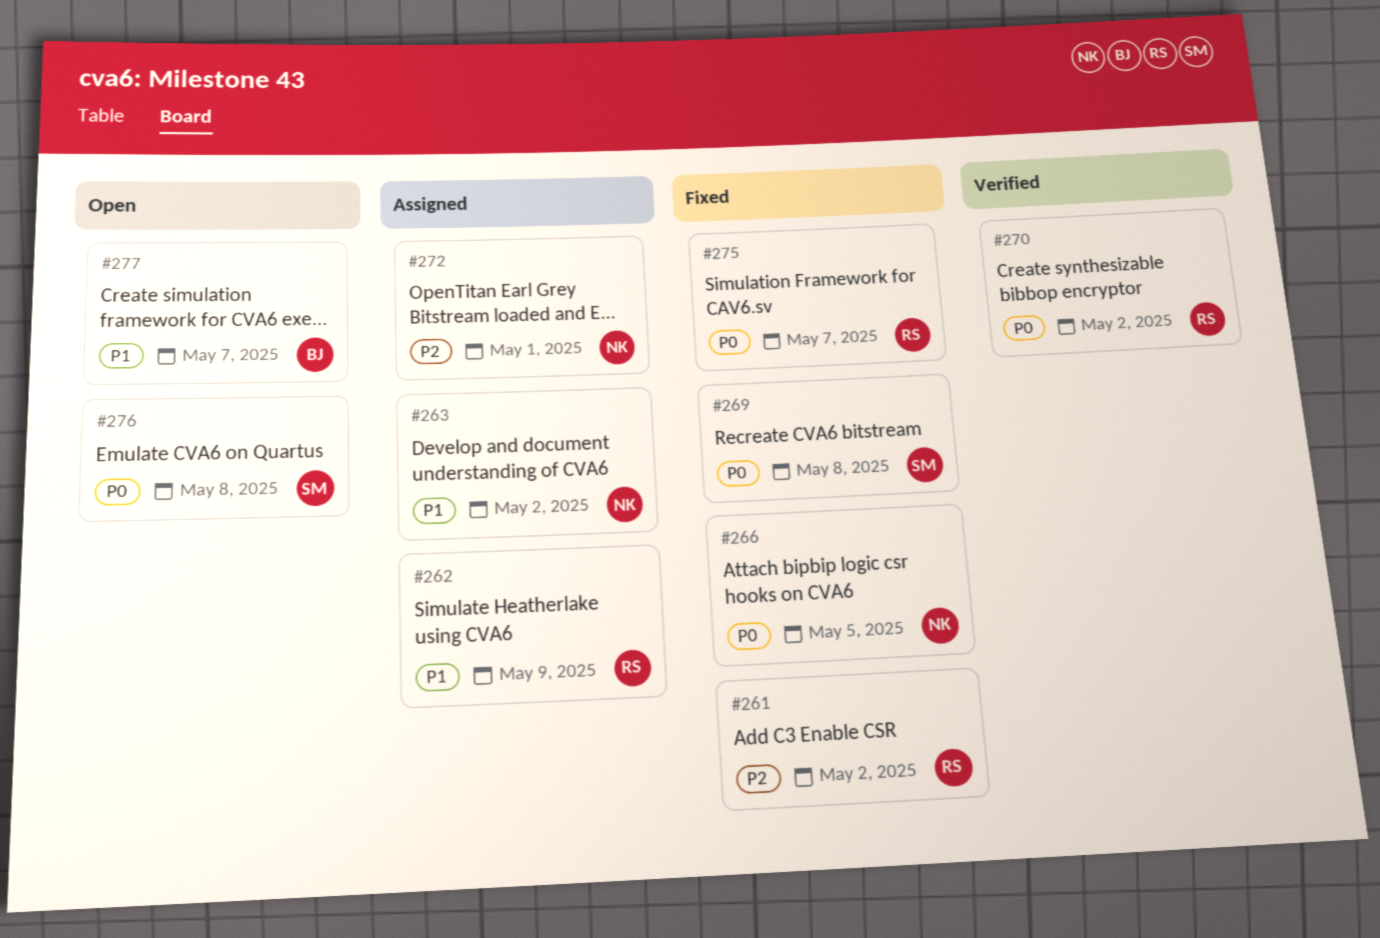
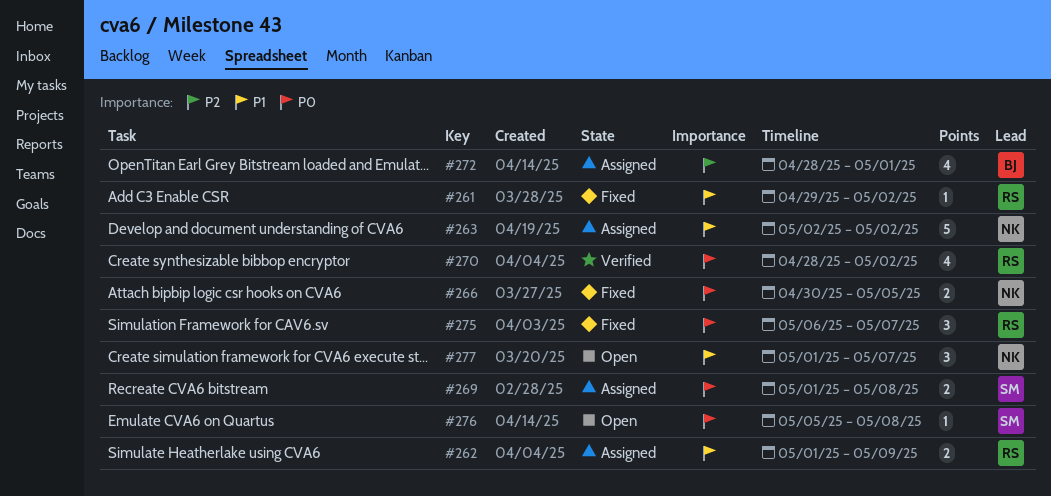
#261, priority: P2 -> P1
#269, status: Fixed -> Assigned
#272, owner: NK -> BJ
#277, owner: BJ -> NK

